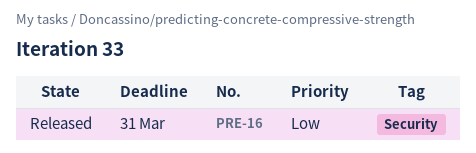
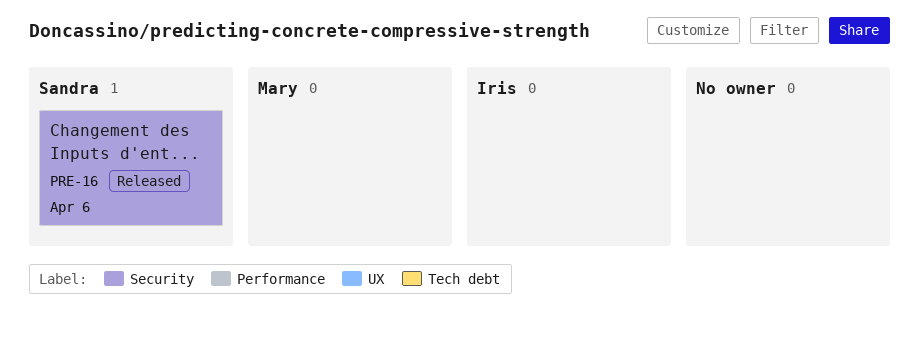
PRE-16, due: Mar 31 -> Apr 6

